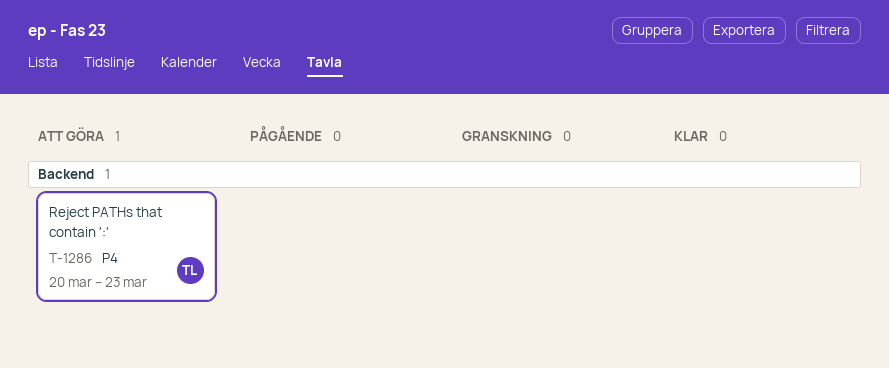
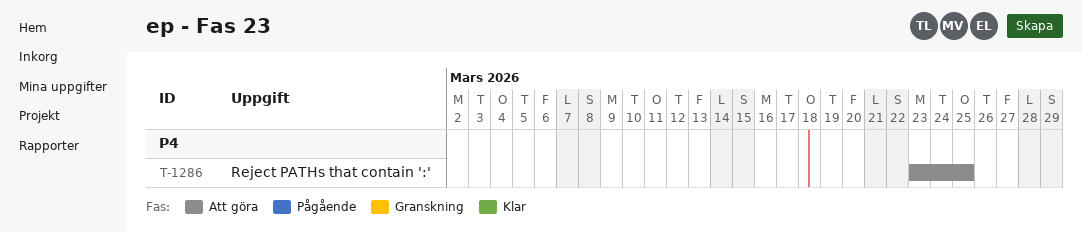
T-1286, start: Mar 20 -> Mar 23
T-1286, due: Mar 23 -> Mar 25

